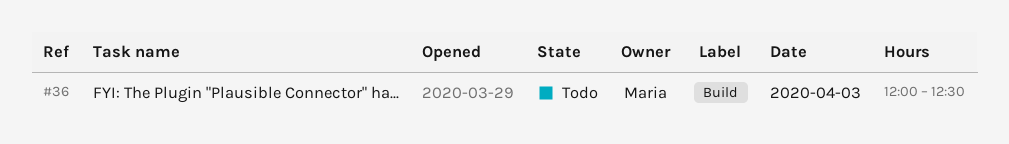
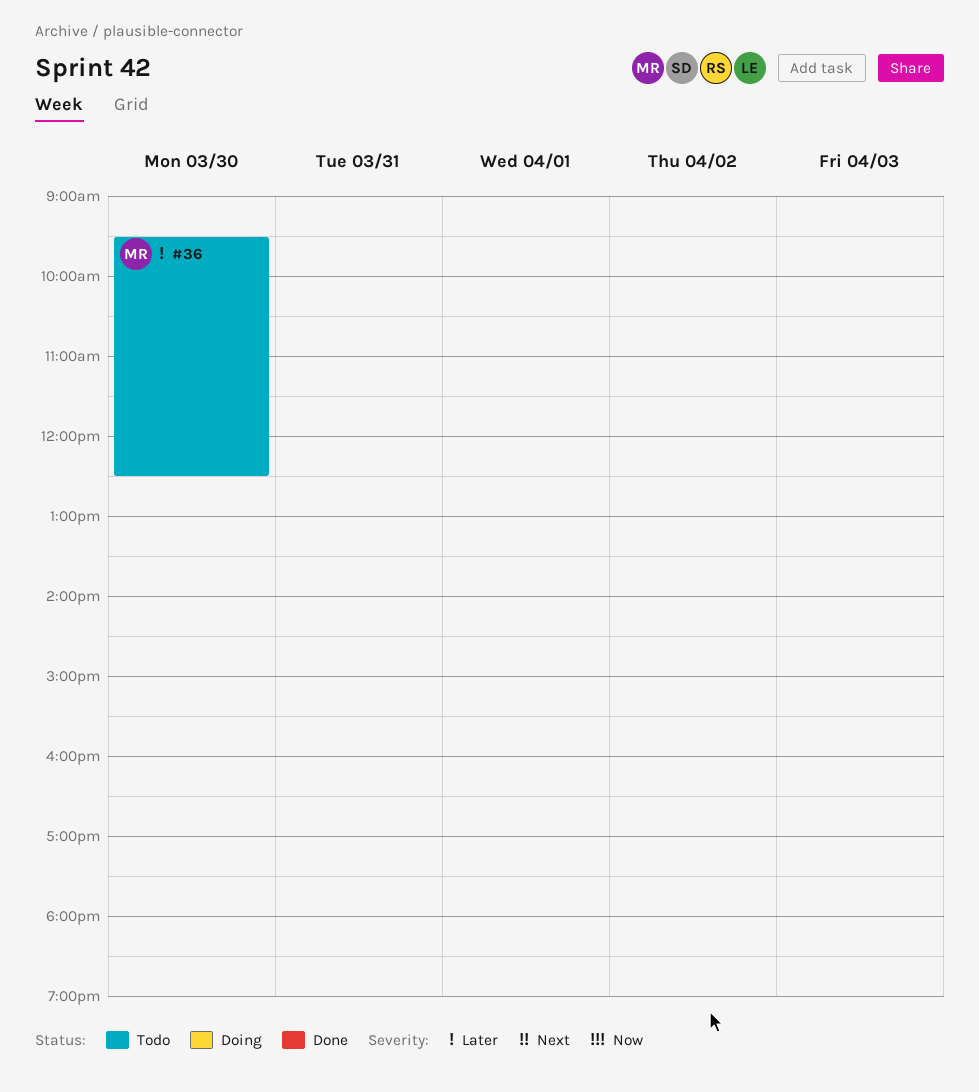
#36, day: Apr 3 -> Mar 30
#36, begins: 12:00 -> 09:30

